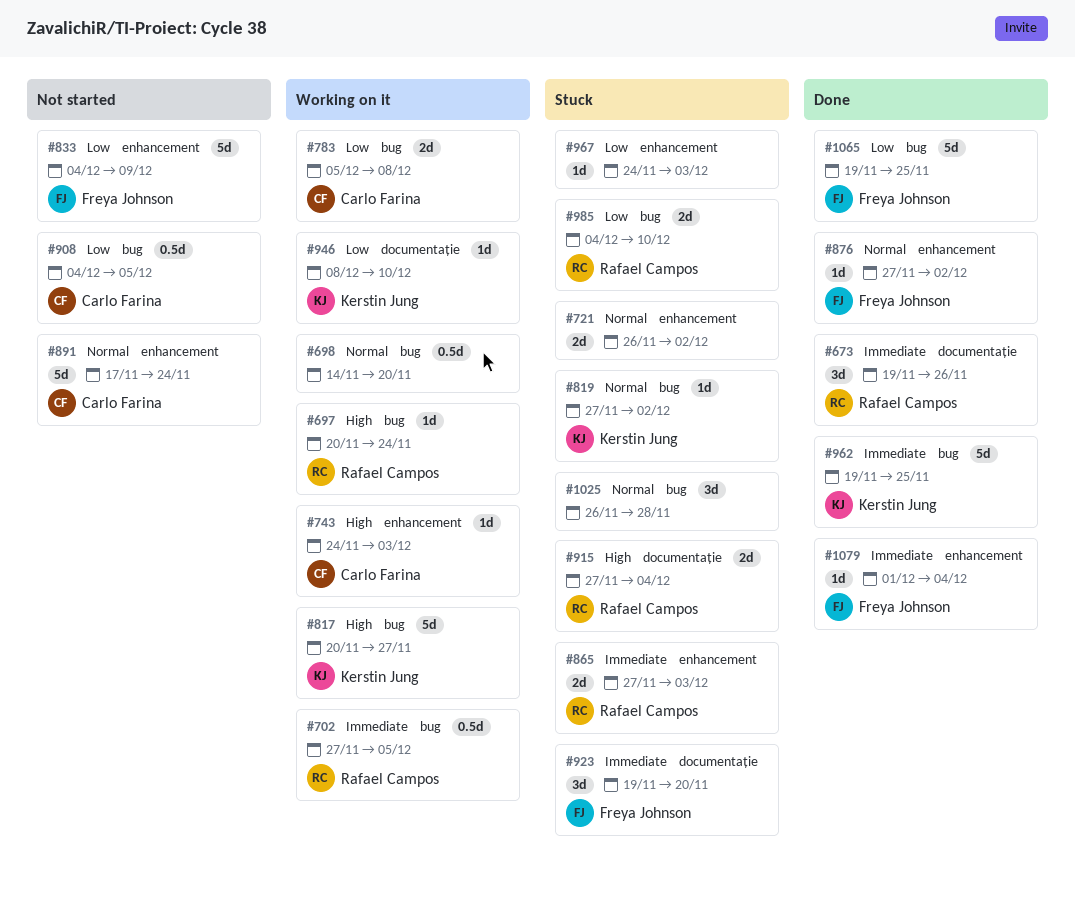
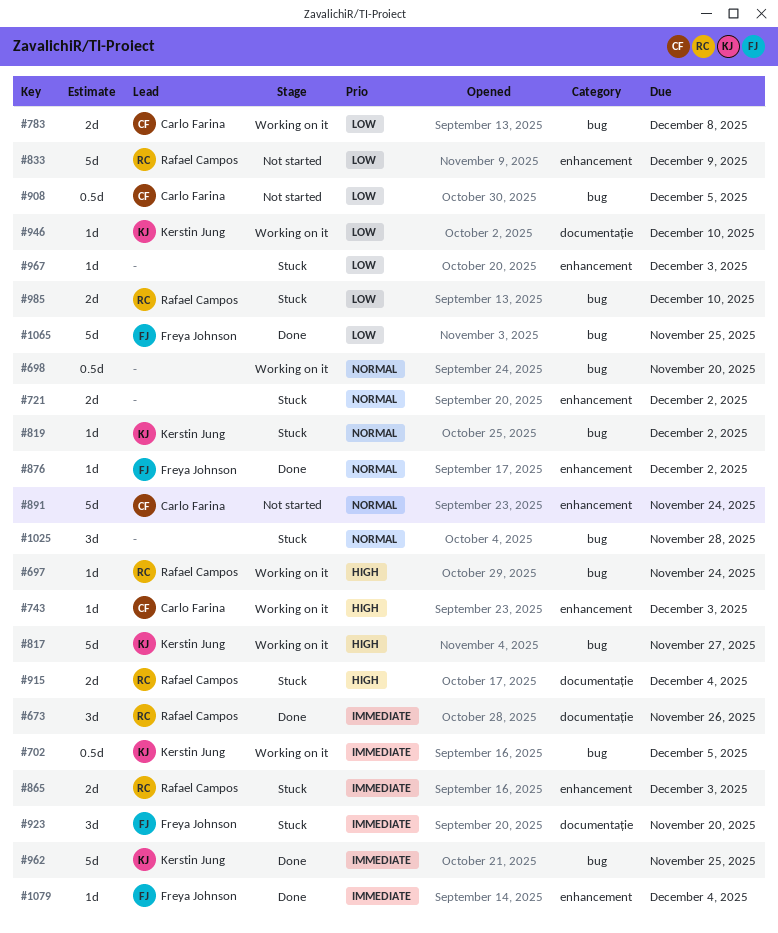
#702, owner: Rafael Campos -> Kerstin Jung
#833, owner: Freya Johnson -> Rafael Campos

